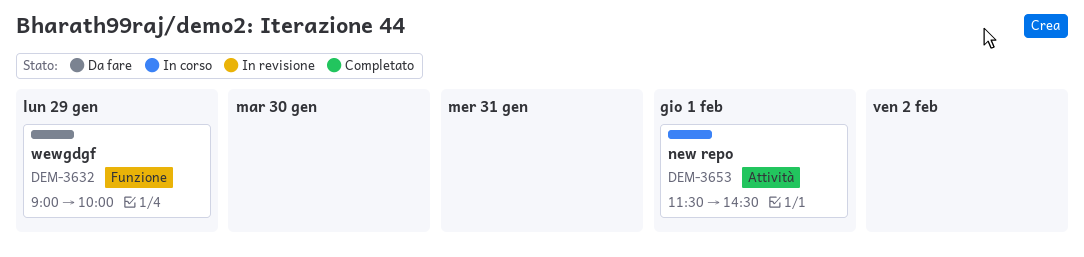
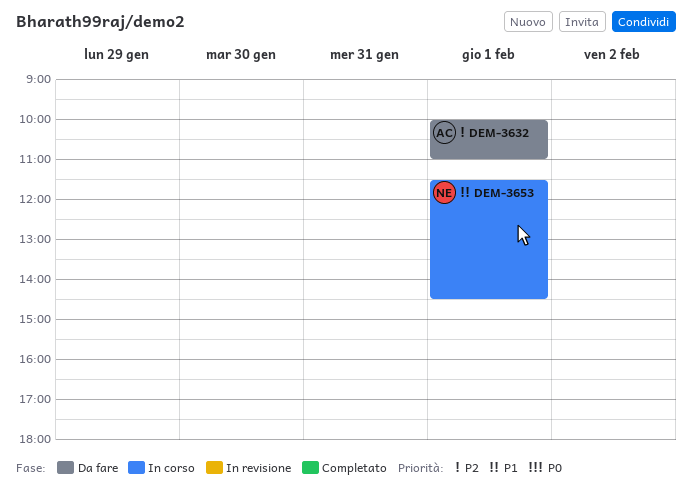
DEM-3632, day: Jan 29 -> Feb 1
DEM-3632, begins: 09:00 -> 10:00
DEM-3632, ends: 10:00 -> 11:00

